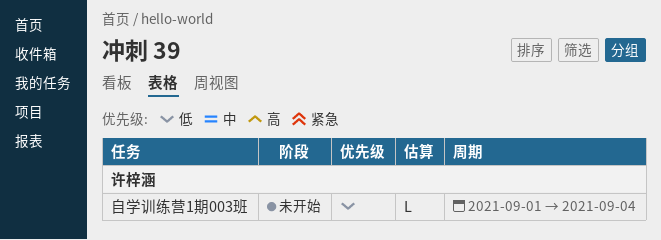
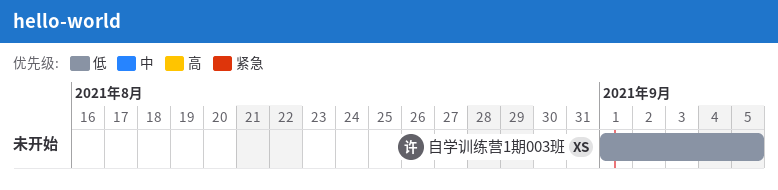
自学训练营1期003班, estimate: L -> XS
自学训练营1期003班, due: Sep 4 -> Sep 5

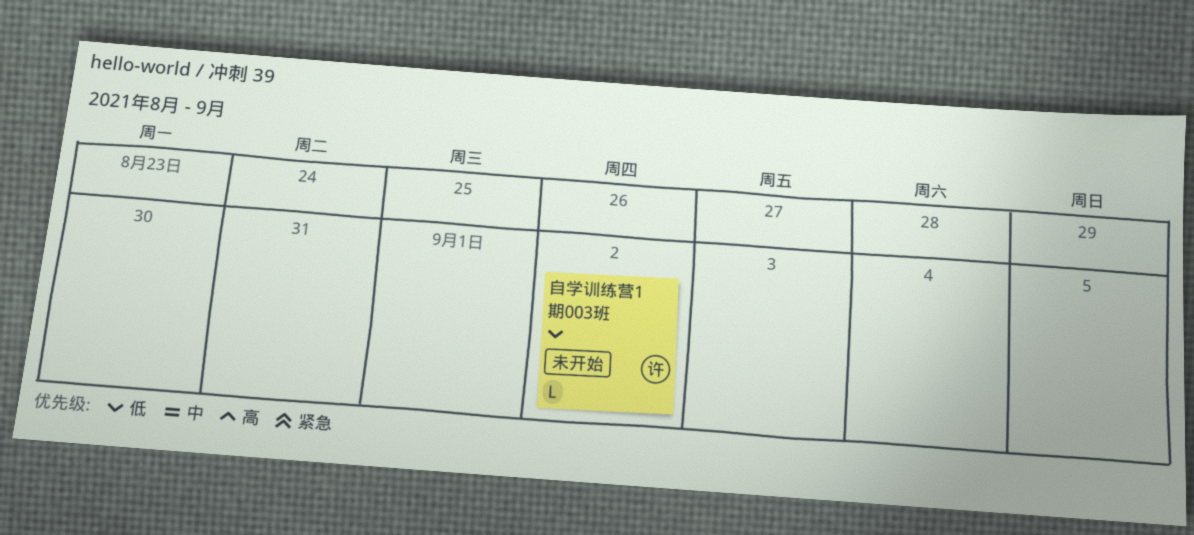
自学训练营1期003班, estimate: XS -> L
自学训练营1期003班, due: Sep 5 -> Sep 2

